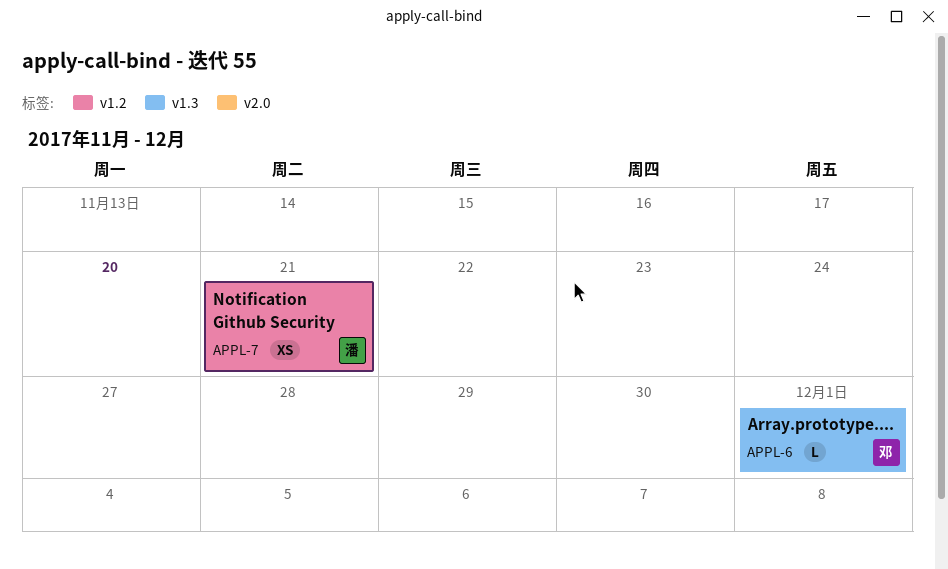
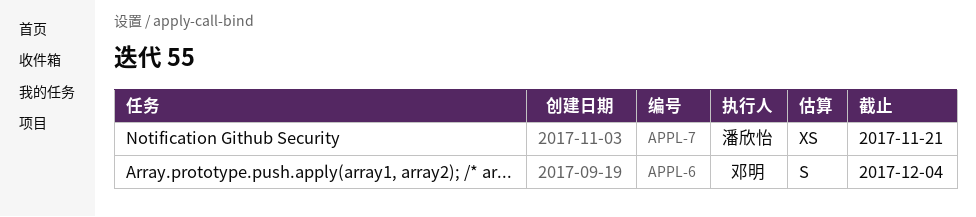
APPL-6, estimate: L -> S
APPL-6, due: Dec 1 -> Dec 4

